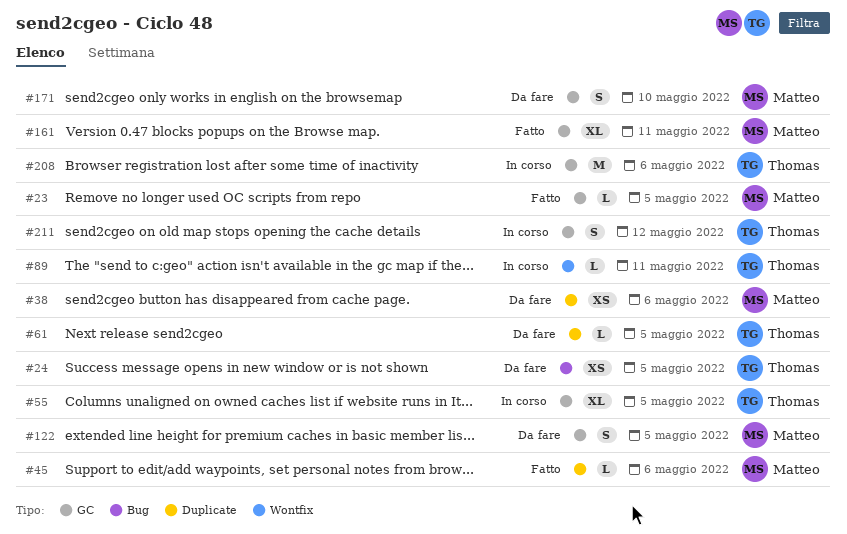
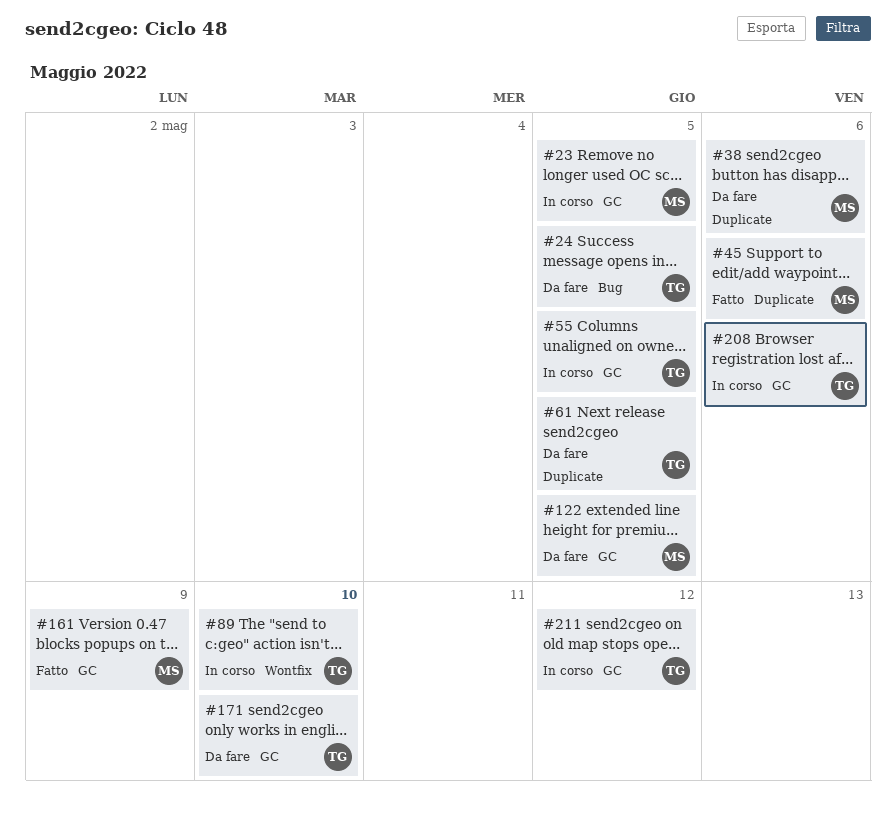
#23, status: Fatto -> In corso
#89, due: May 11 -> May 10
#161, due: May 11 -> May 9
#171, owner: Matteo -> Thomas

